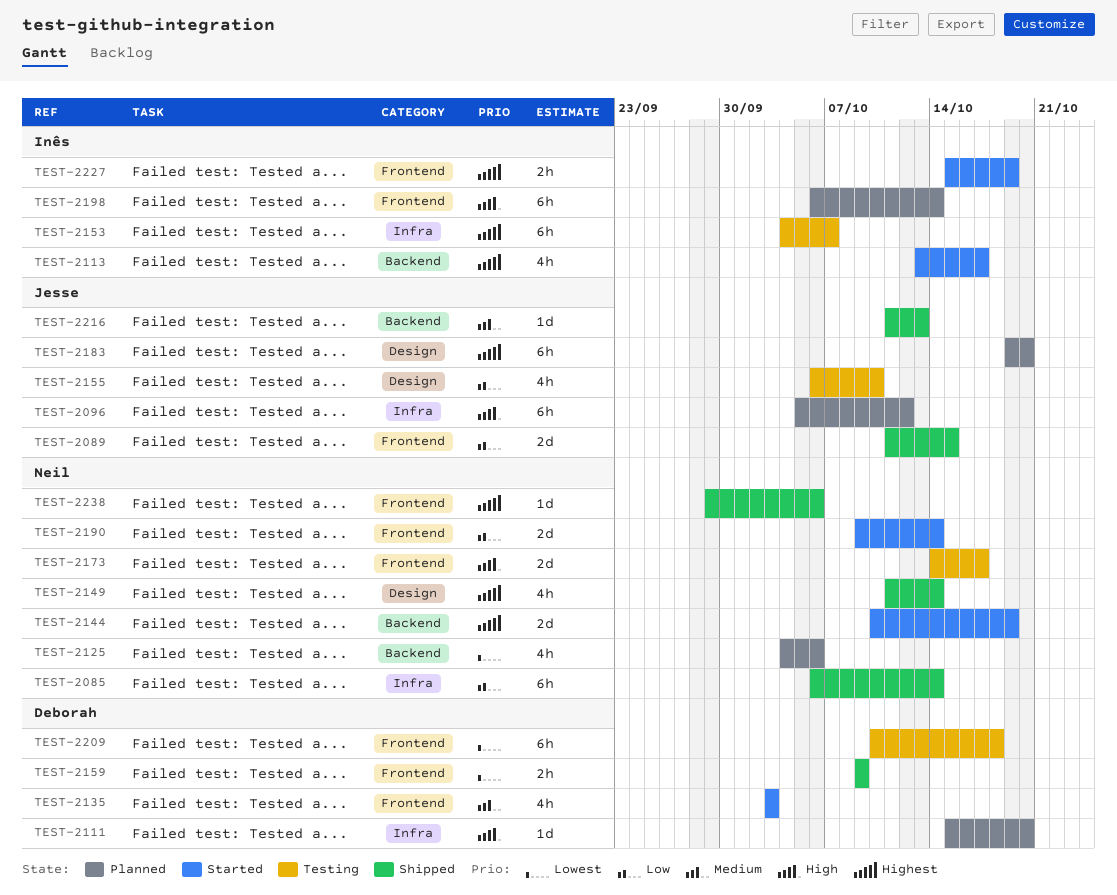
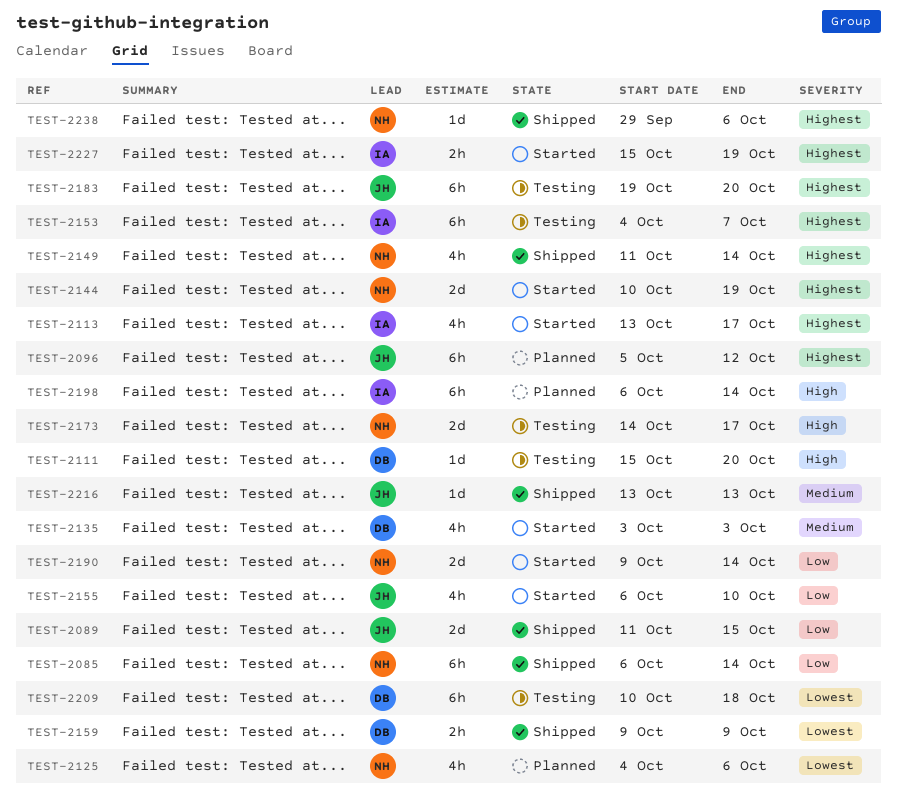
TEST-2096, priority: High -> Highest
TEST-2111, status: Planned -> Testing
TEST-2155, status: Testing -> Started
TEST-2183, status: Planned -> Testing
TEST-2216, start: Oct 11 -> Oct 13

